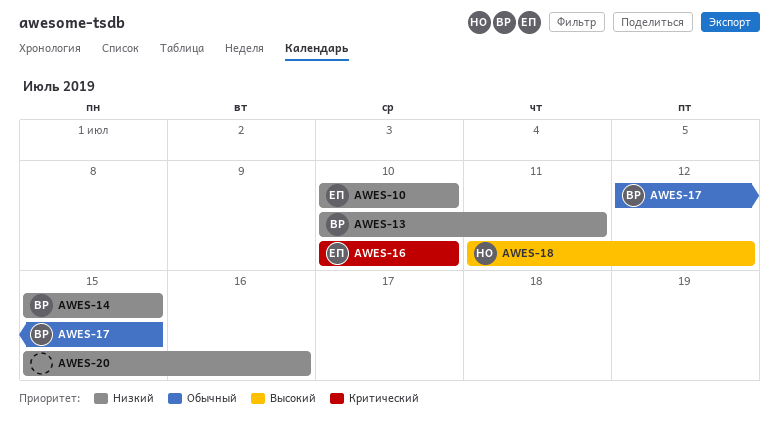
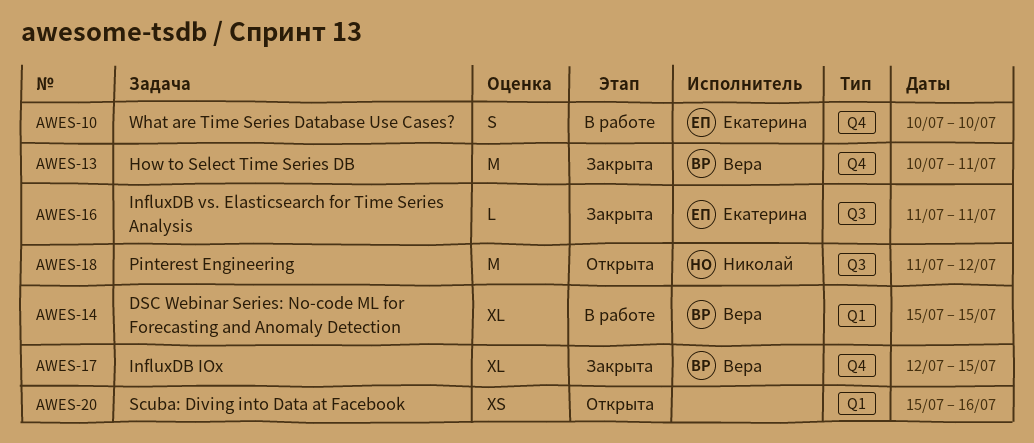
AWES-16, start: Jul 10 -> Jul 11
AWES-16, due: Jul 10 -> Jul 11

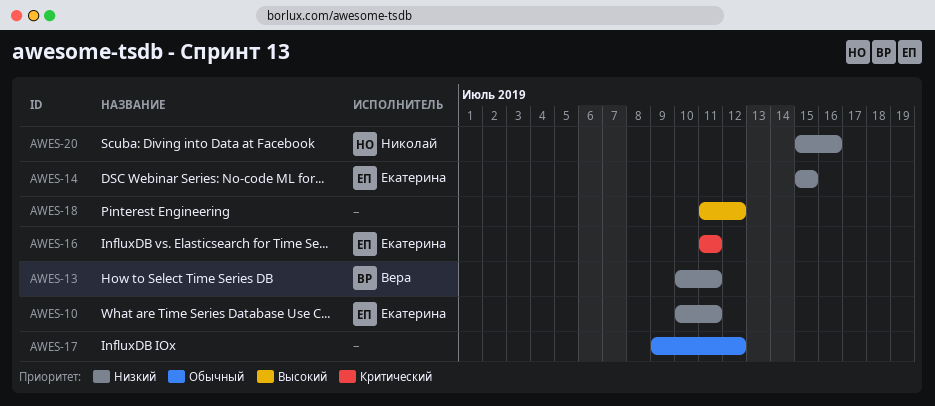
AWES-10, due: Jul 10 -> Jul 11
AWES-14, owner: Вера -> Екатерина
AWES-17, owner: Вера -> none
AWES-17, start: Jul 12 -> Jul 9
AWES-17, due: Jul 15 -> Jul 12
AWES-18, owner: Николай -> none
AWES-20, owner: none -> Николай

